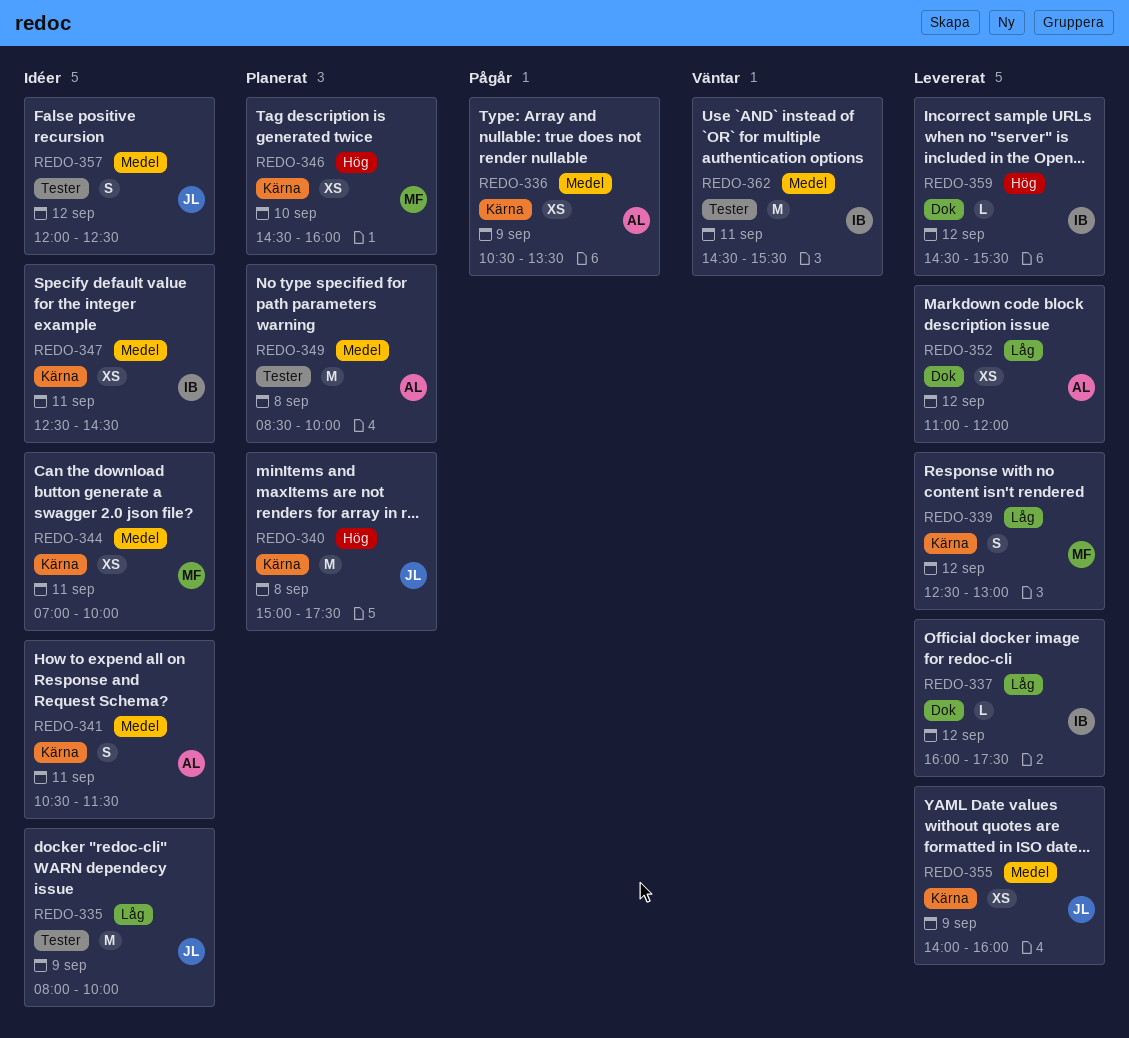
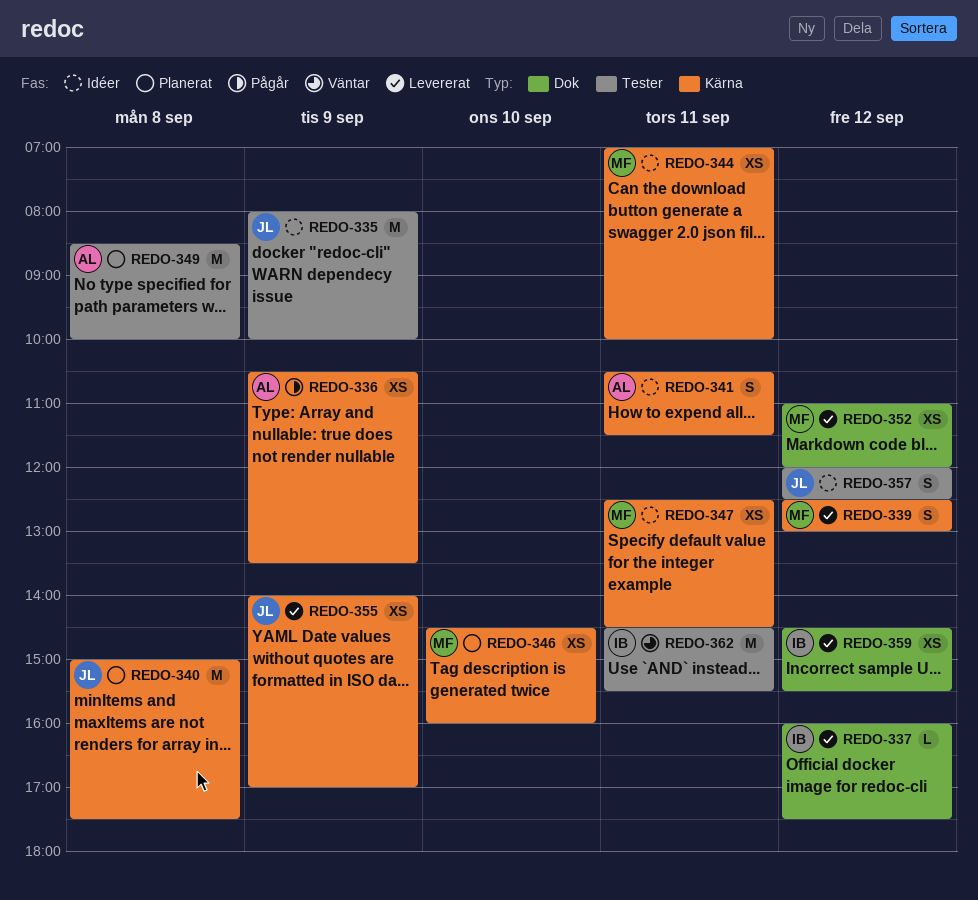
REDO-347, owner: IB -> MF
REDO-352, owner: AL -> MF
REDO-355, ends: 16:00 -> 17:00
REDO-359, estimate: L -> XS

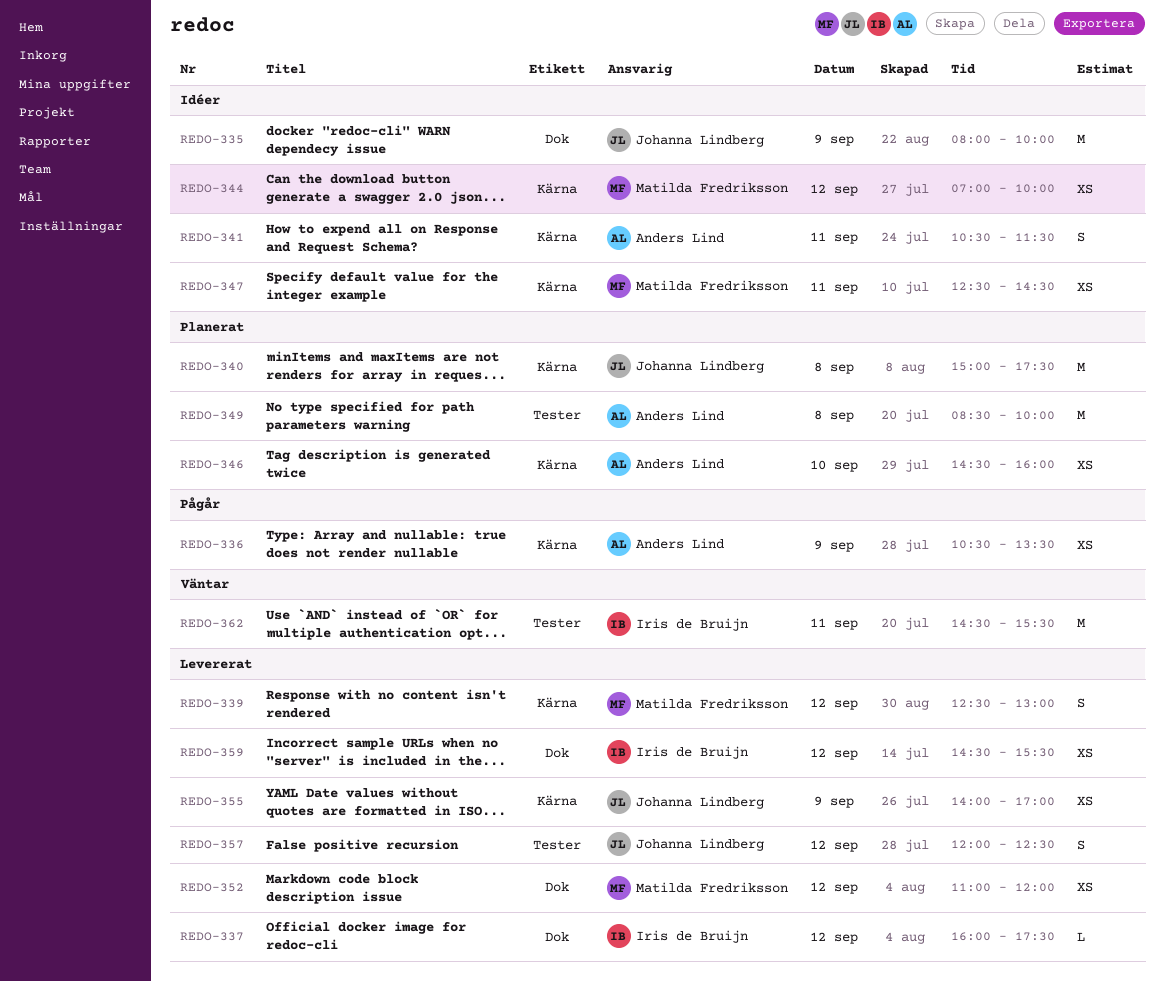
REDO-335, label: Tester -> Dok
REDO-344, day: Sep 11 -> Sep 12
REDO-346, owner: Matilda Fredriksson -> Anders Lind
REDO-357, status: Idéer -> Levererat

